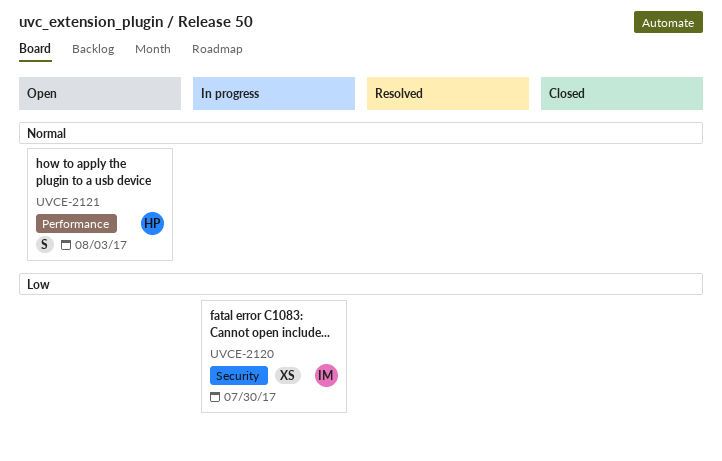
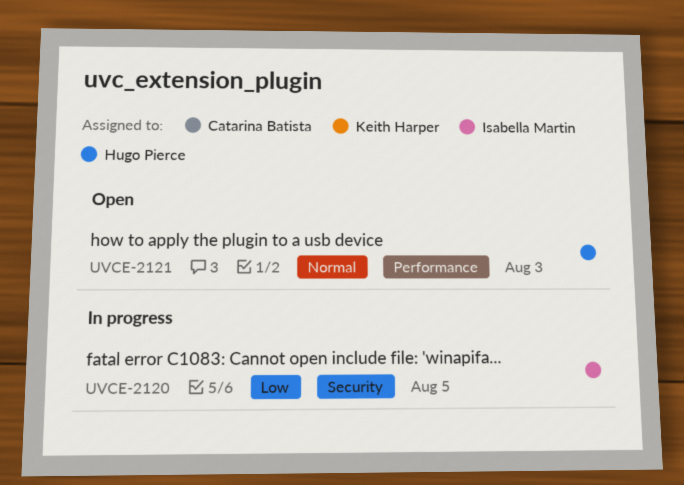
UVCE-2120, due: Jul 30 -> Aug 5

